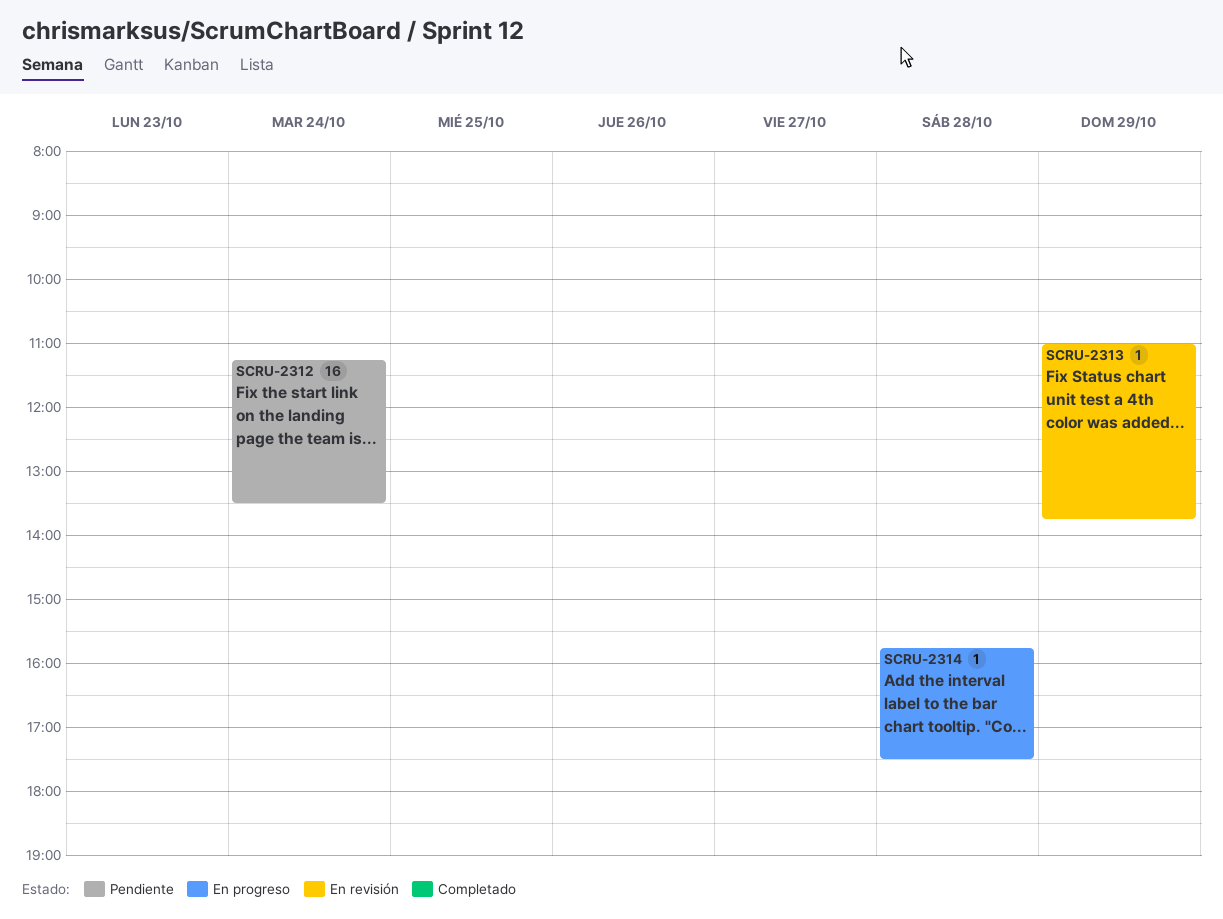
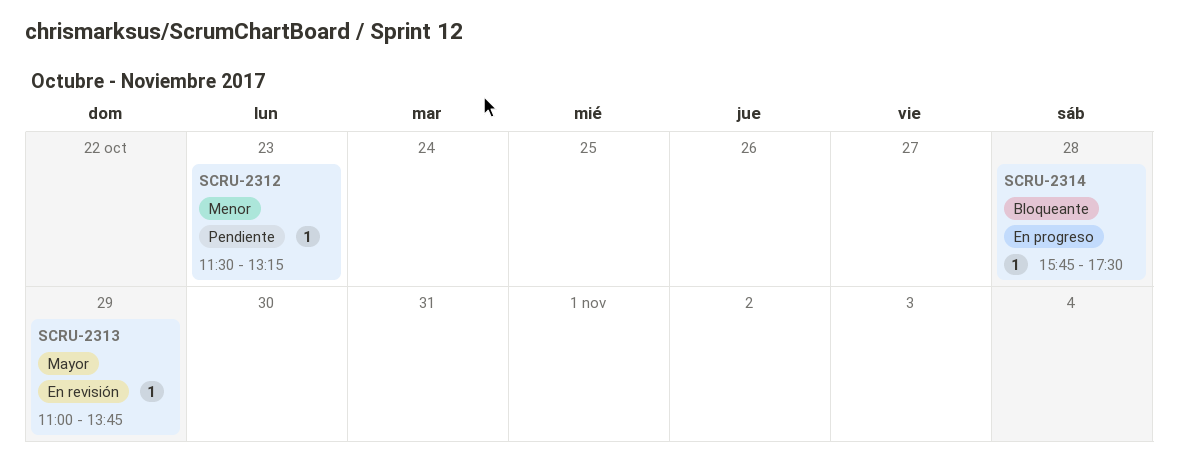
SCRU-2312, estimate: 16 -> 1
SCRU-2312, day: Oct 24 -> Oct 23
SCRU-2312, begins: 11:15 -> 11:30
SCRU-2312, ends: 13:30 -> 13:15

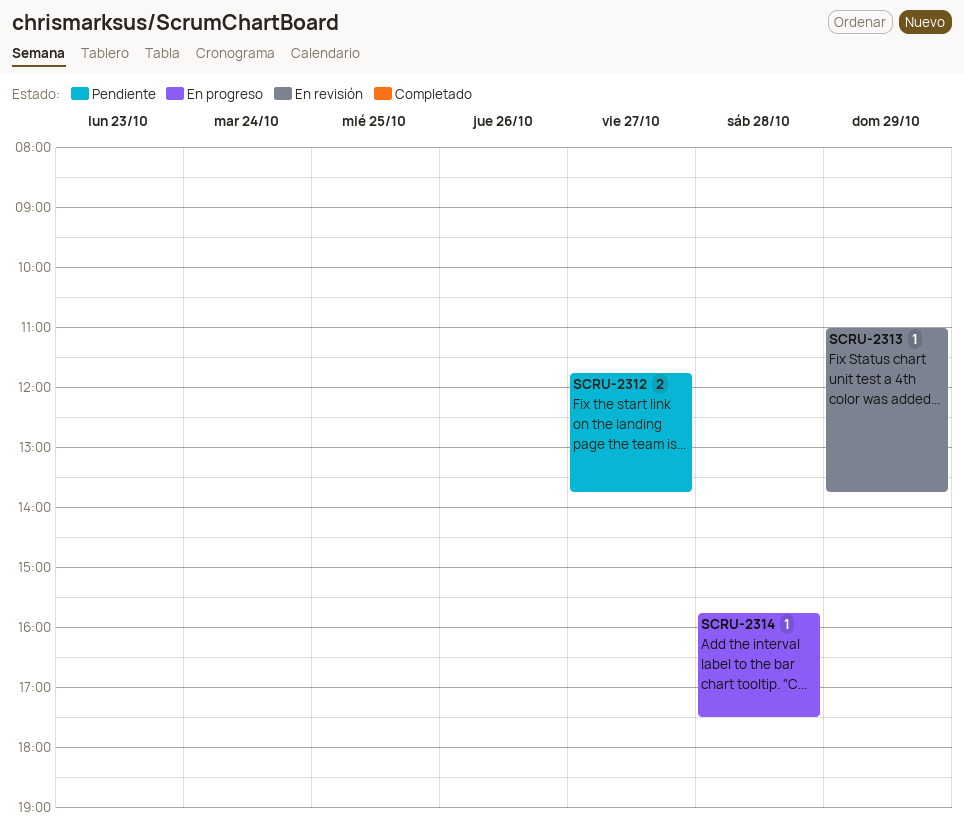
SCRU-2312, estimate: 1 -> 2
SCRU-2312, day: Oct 23 -> Oct 27
SCRU-2312, begins: 11:30 -> 11:45
SCRU-2312, ends: 13:15 -> 13:45

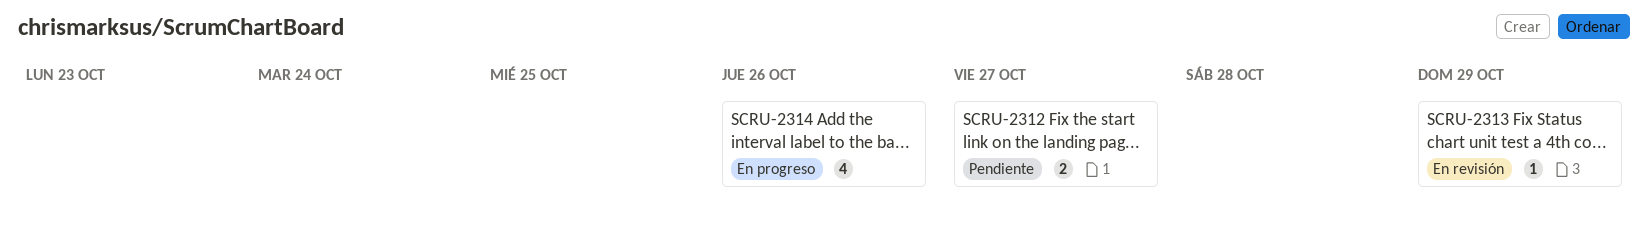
SCRU-2314, estimate: 1 -> 4
SCRU-2314, day: Oct 28 -> Oct 26

